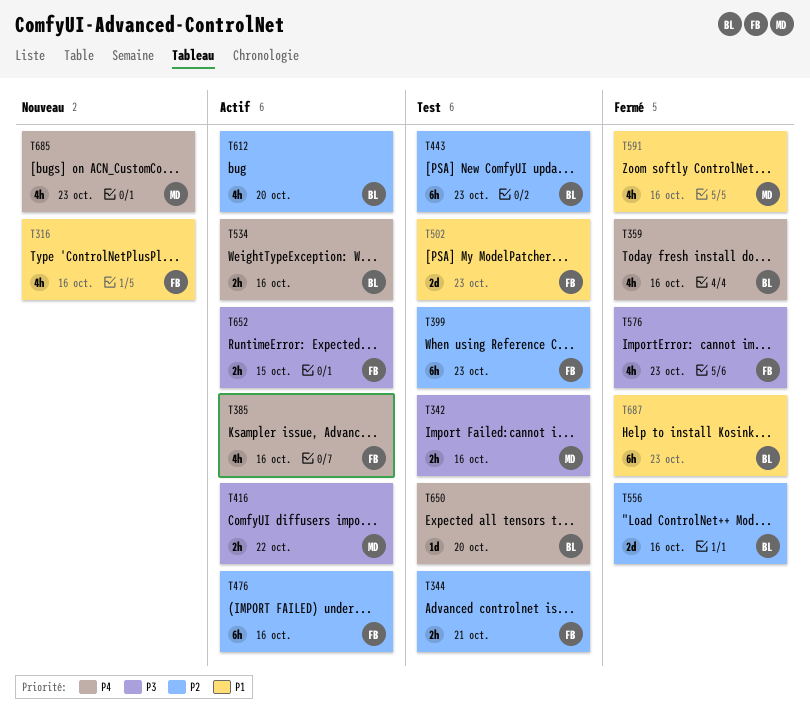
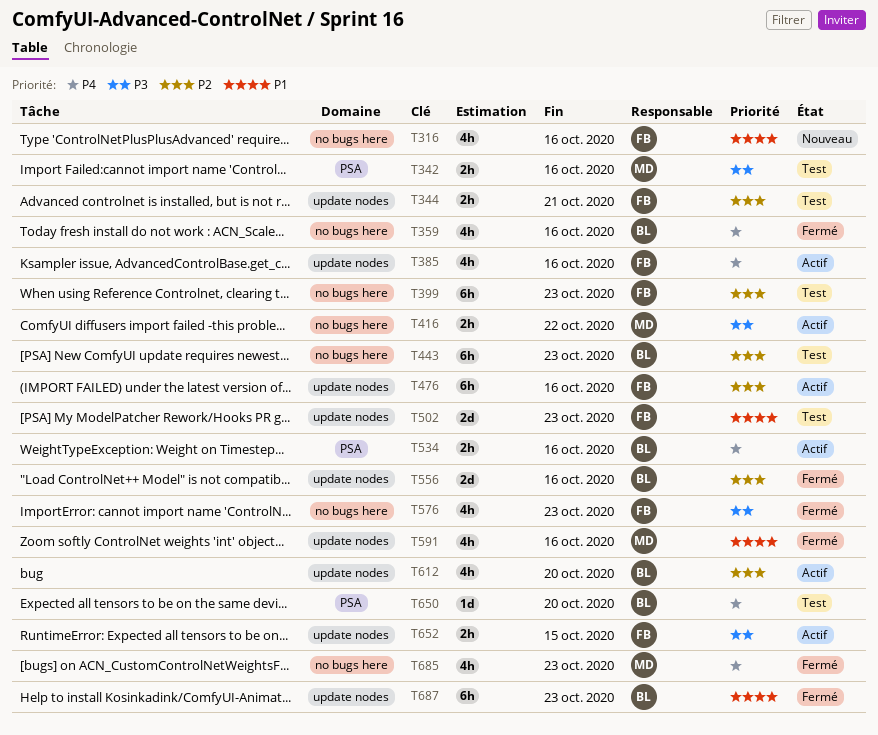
T685, status: Nouveau -> Fermé

